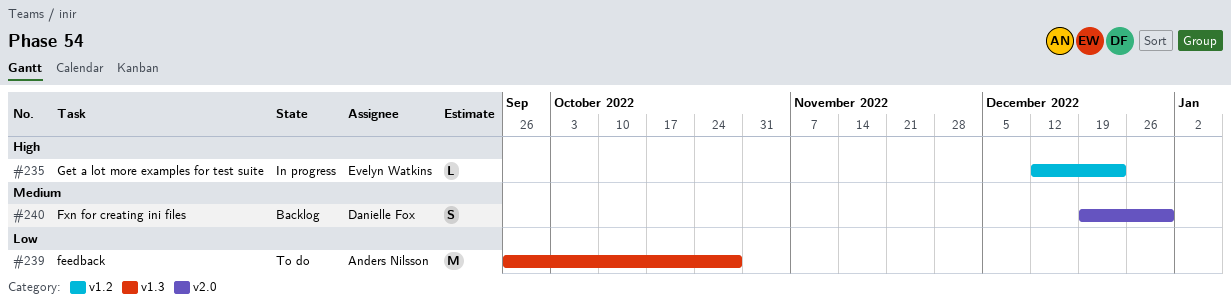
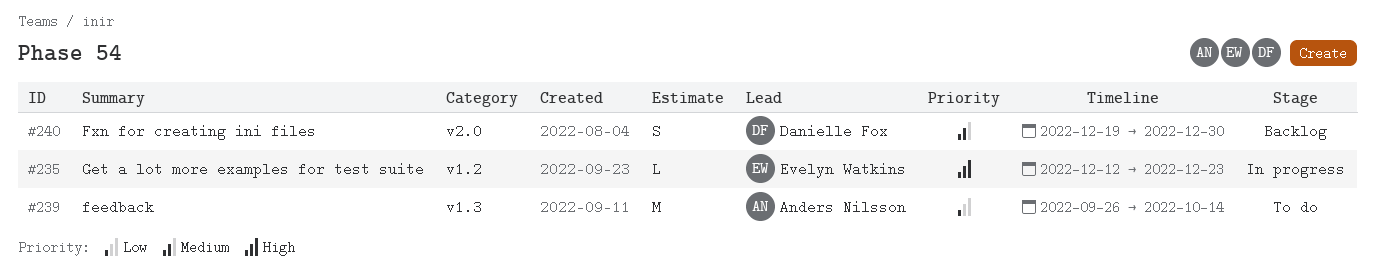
#239, due: Oct 28 -> Oct 14

